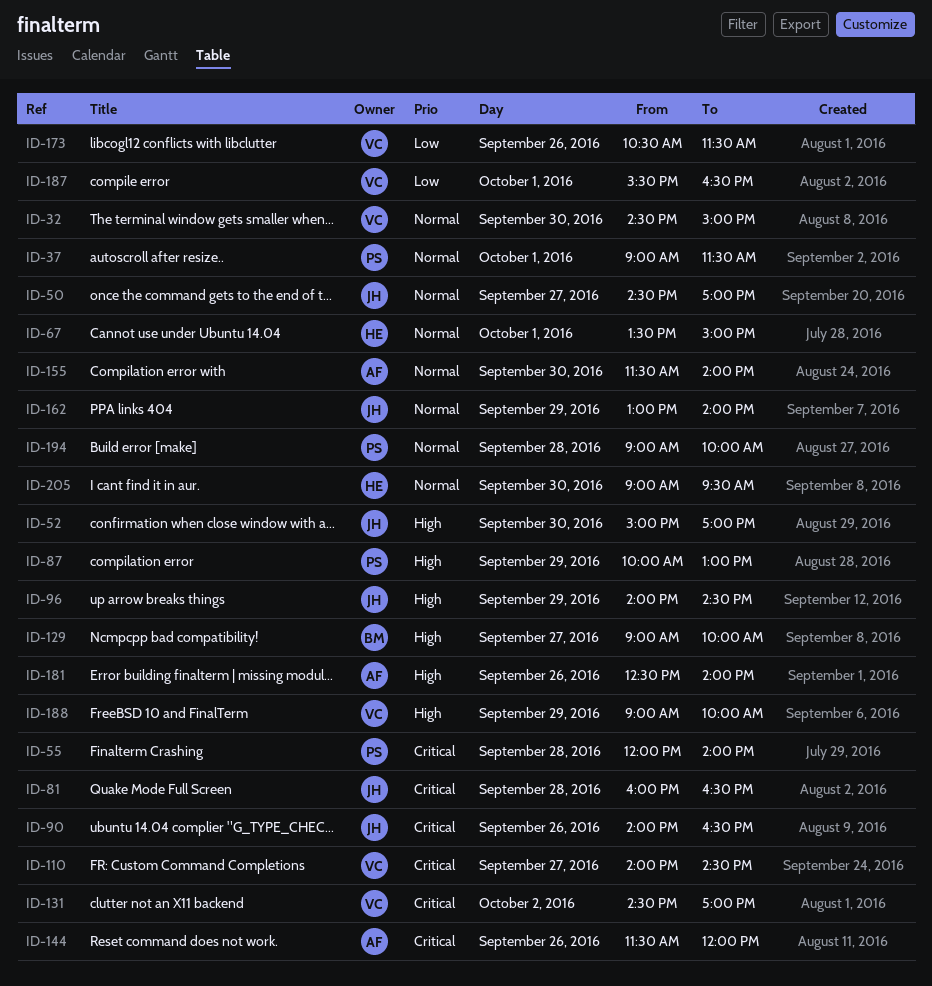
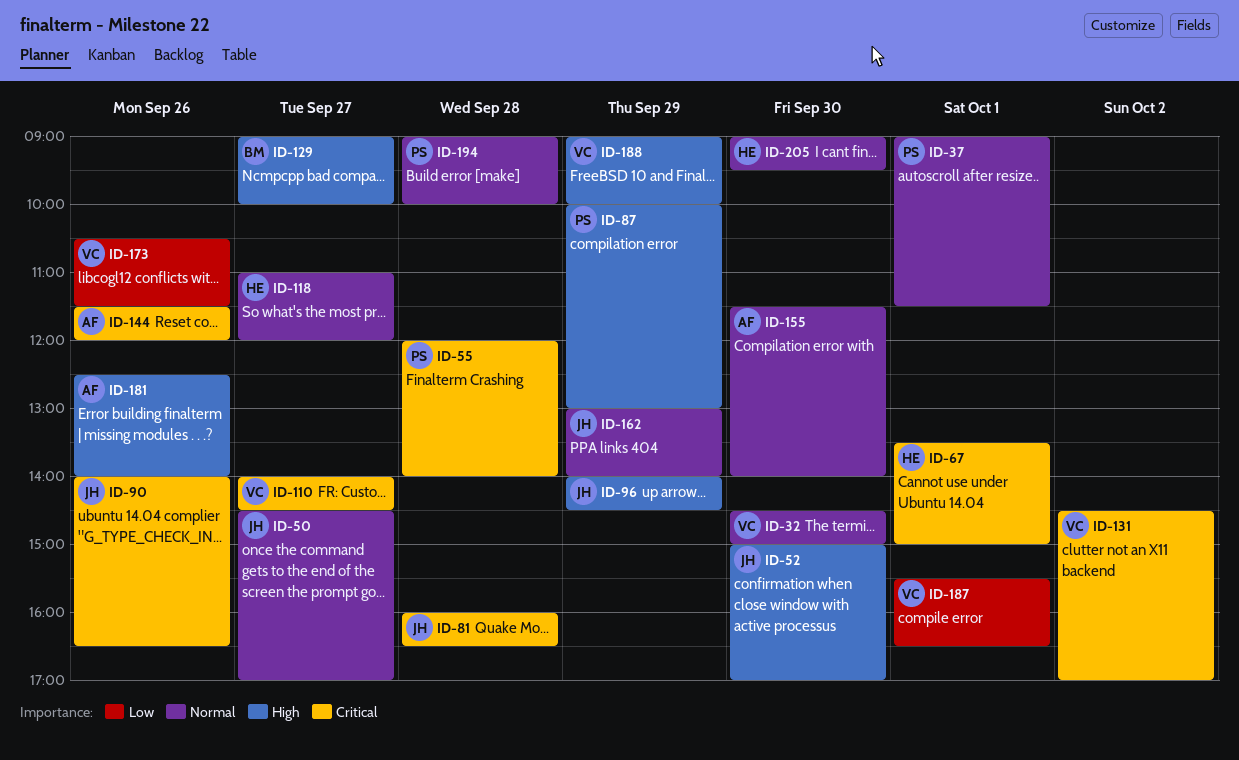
ID-67, priority: Normal -> Critical
ID-118: none -> present

